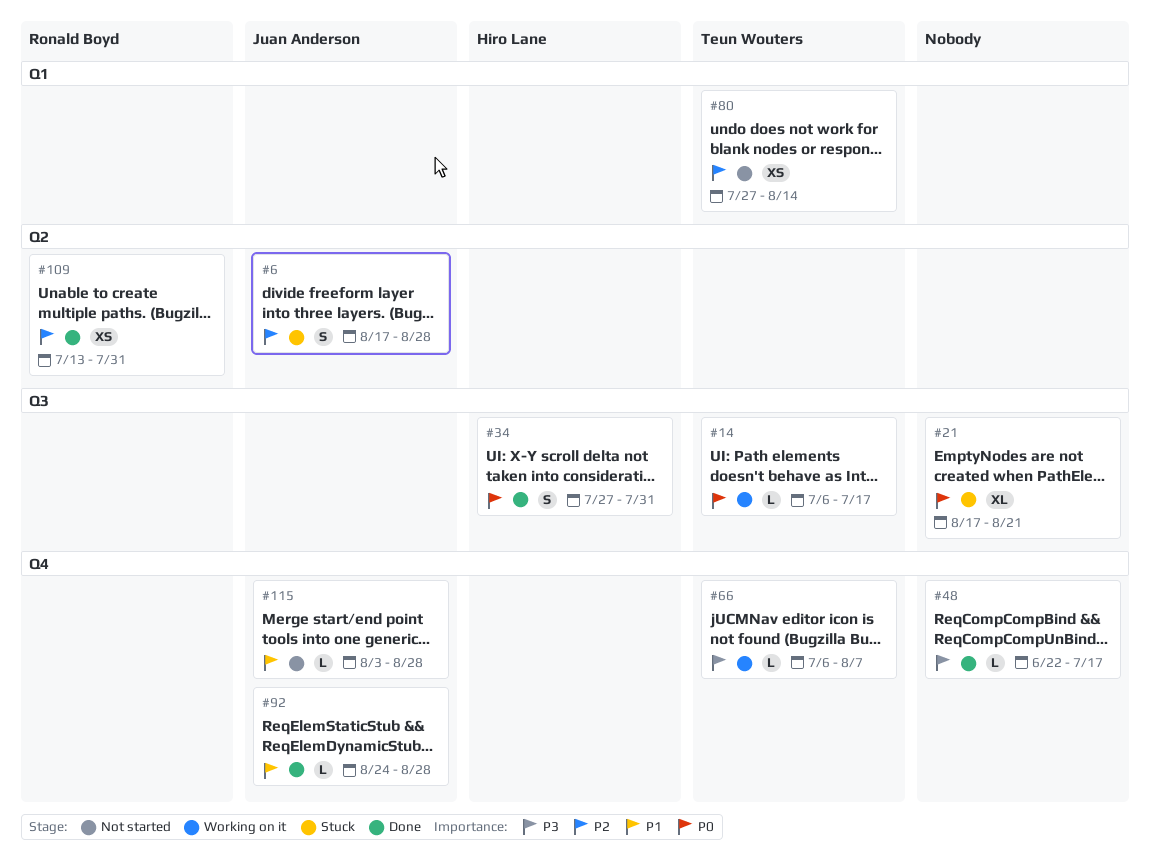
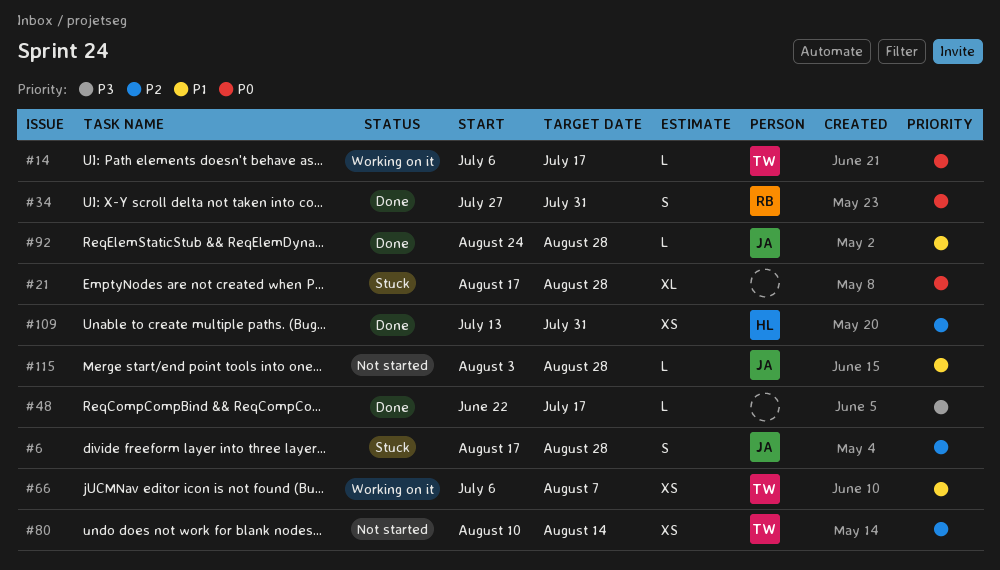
#21, due: Aug 21 -> Aug 28
#34, owner: Hiro Lane -> Ronald Boyd
#66, priority: P3 -> P1
#66, estimate: L -> XS
#80, start: Jul 27 -> Aug 10
#109, owner: Ronald Boyd -> Hiro Lane

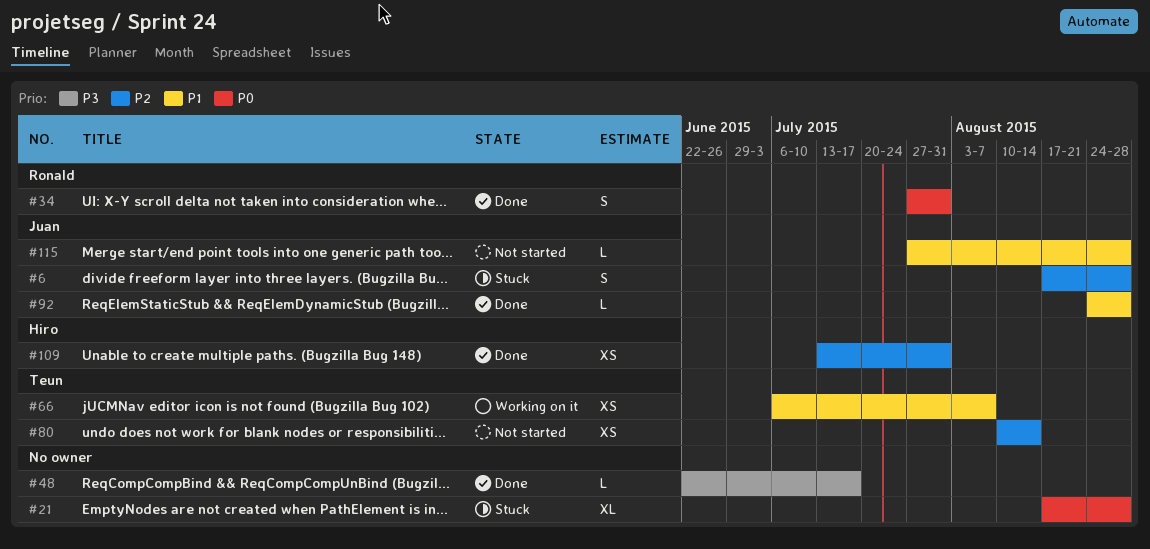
#14: present -> none
#115, start: Aug 3 -> Jul 27

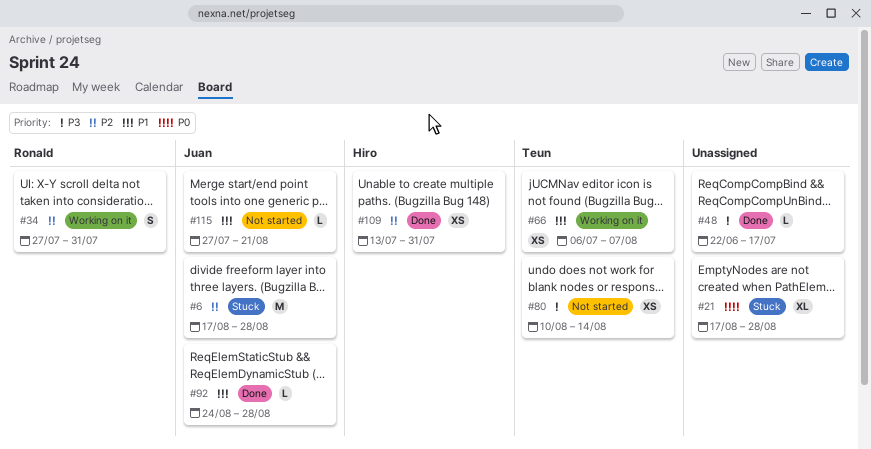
#6, estimate: S -> M
#34, status: Done -> Working on it
#34, priority: P0 -> P2
#80, priority: P2 -> P3
#115, due: Aug 28 -> Aug 21

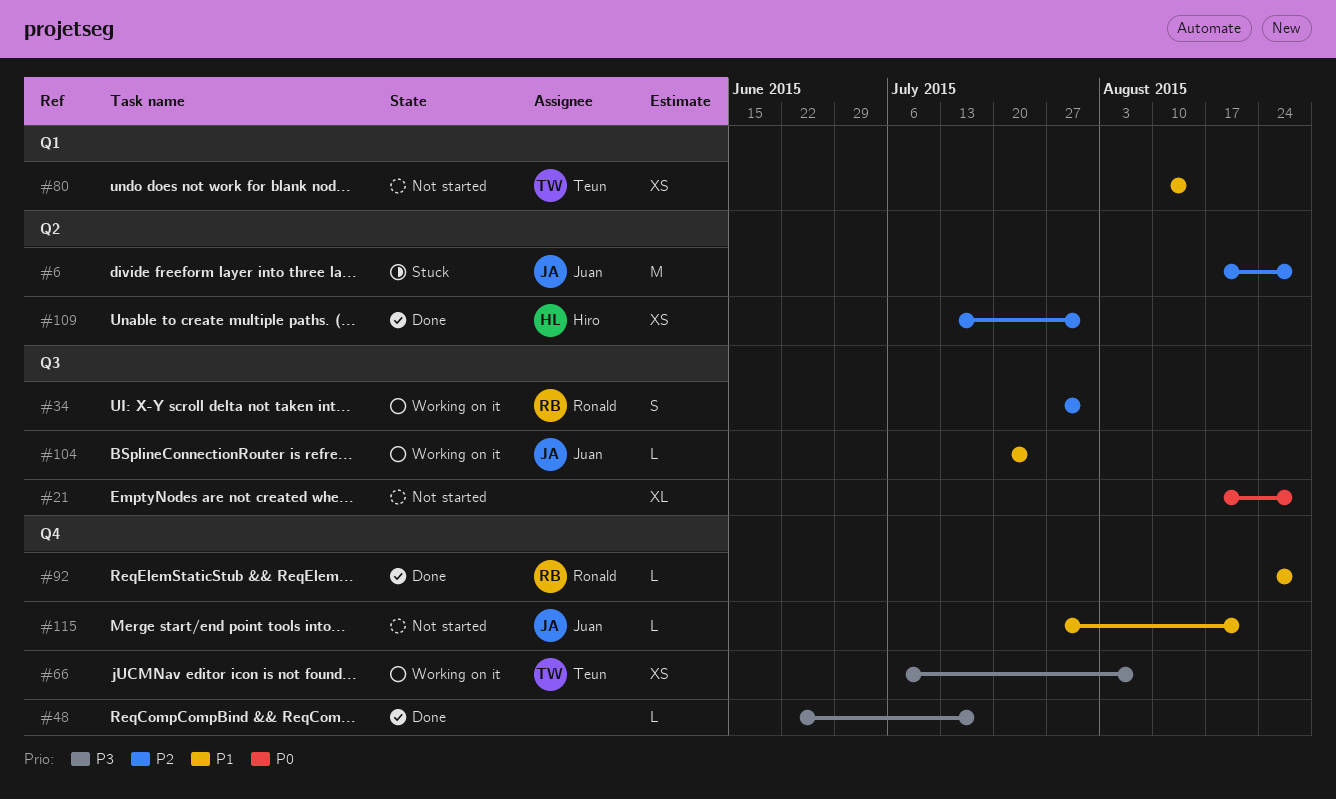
#21, status: Stuck -> Not started
#66, priority: P1 -> P3
#80, priority: P3 -> P1
#92, owner: Juan -> Ronald
#104: none -> present

